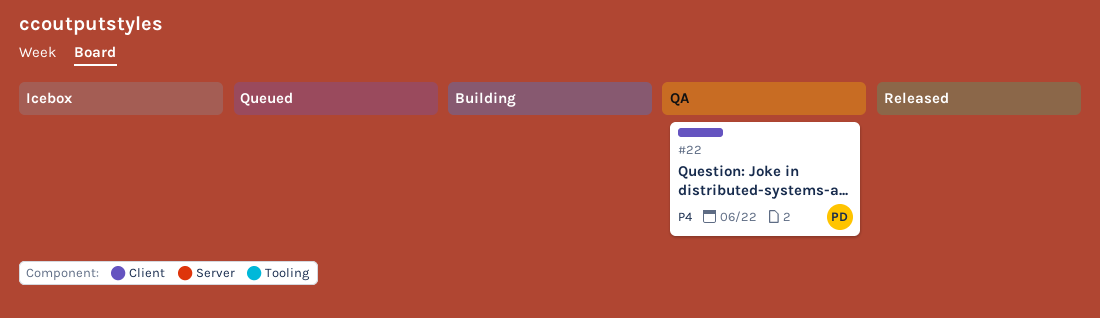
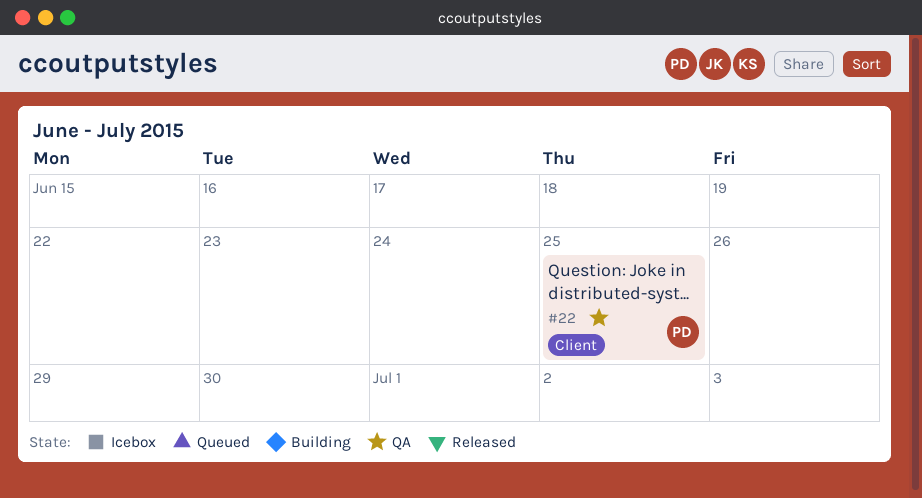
#22, due: Jun 22 -> Jun 25

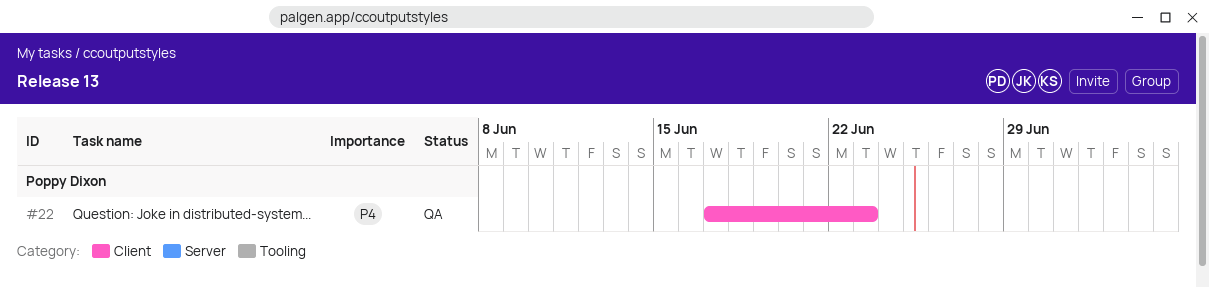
#22, due: Jun 25 -> Jun 23

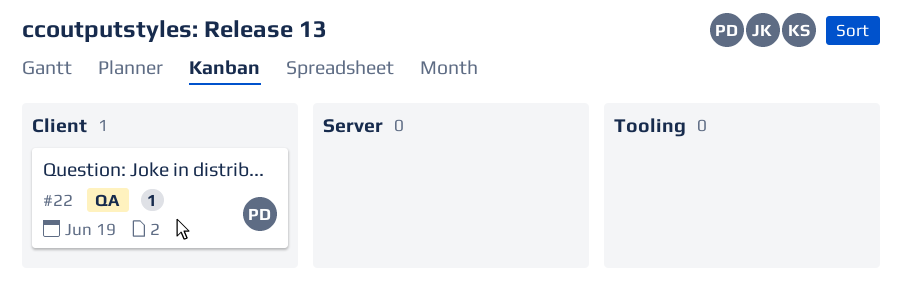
#22, due: Jun 23 -> Jun 19

